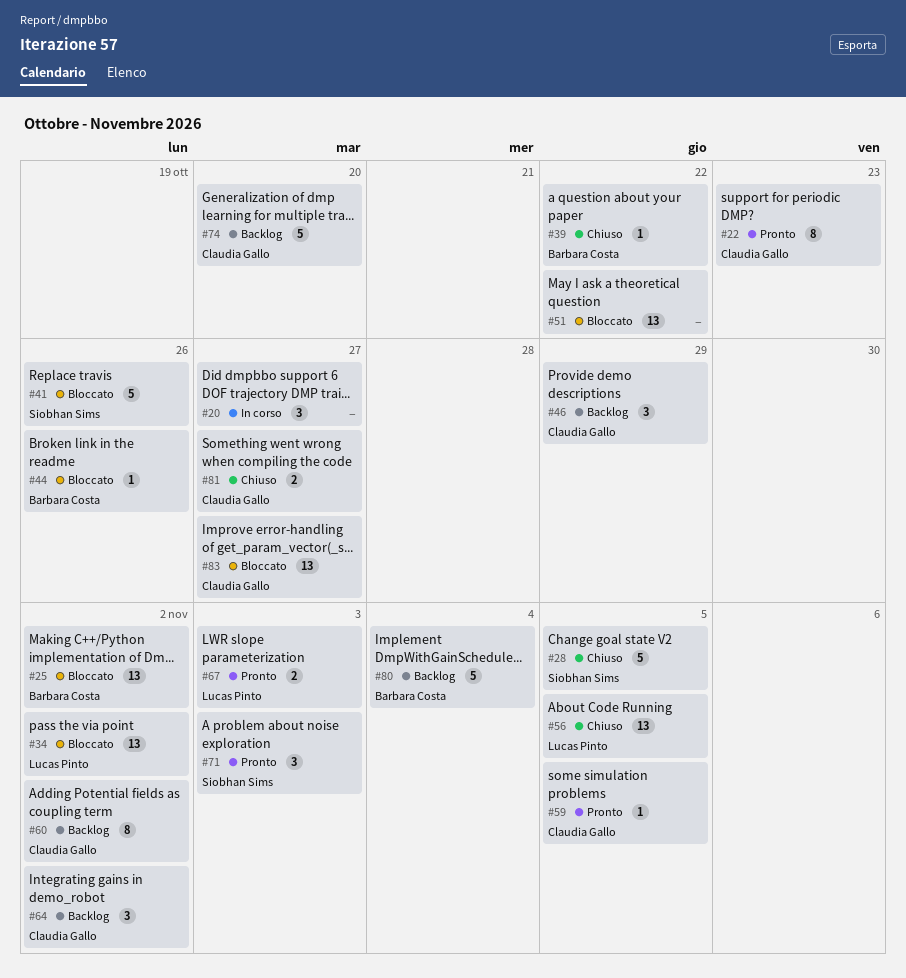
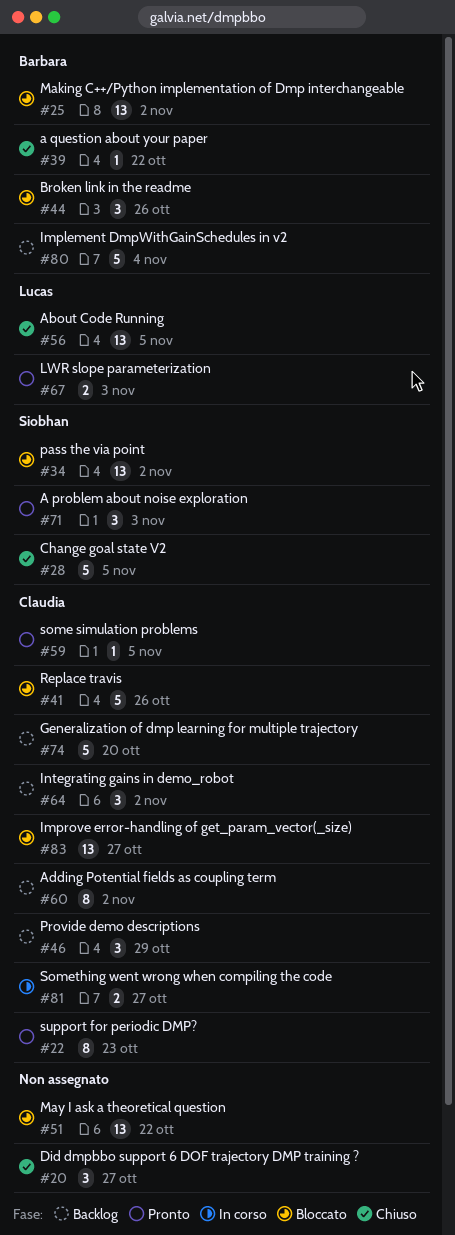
#20, status: In corso -> Chiuso
#34, owner: Lucas Pinto -> Siobhan Sims
#41, owner: Siobhan Sims -> Claudia Gallo
#44, estimate: 1 -> 3
#81, status: Chiuso -> In corso

